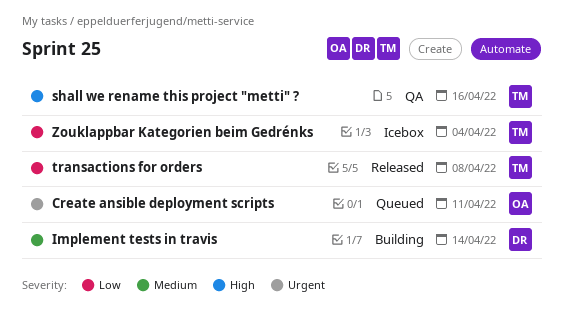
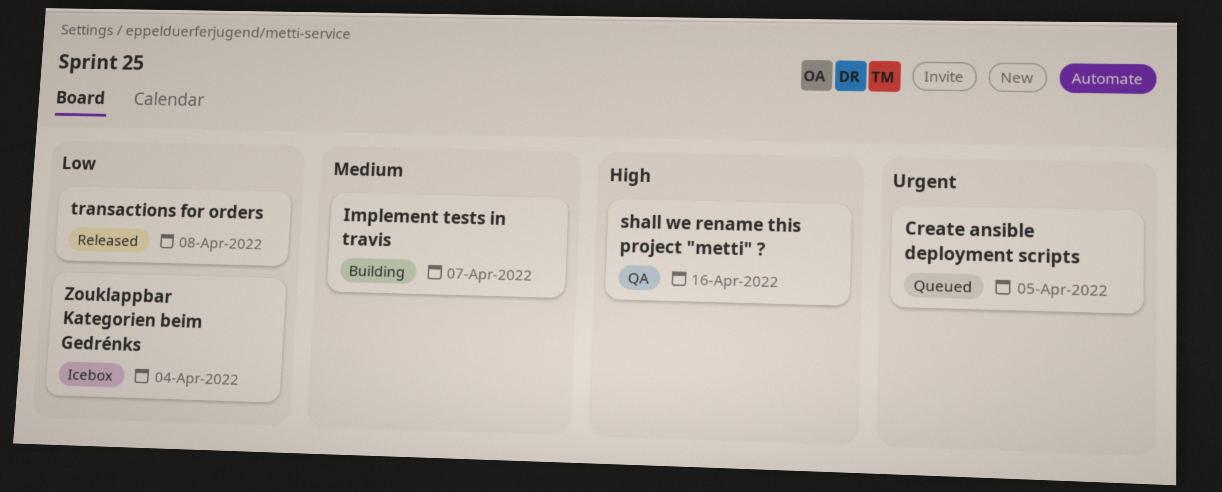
Create ansible deployment scripts, due: Apr 11 -> Apr 5
Implement tests in travis, due: Apr 14 -> Apr 7

